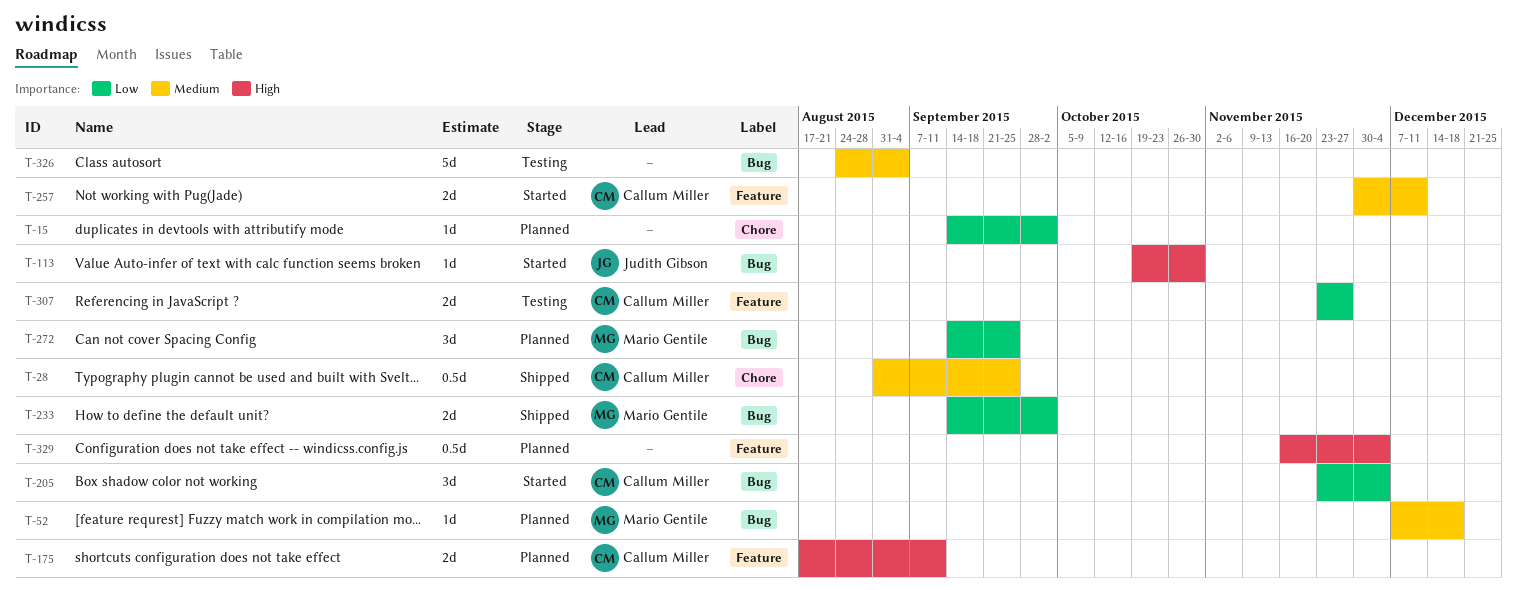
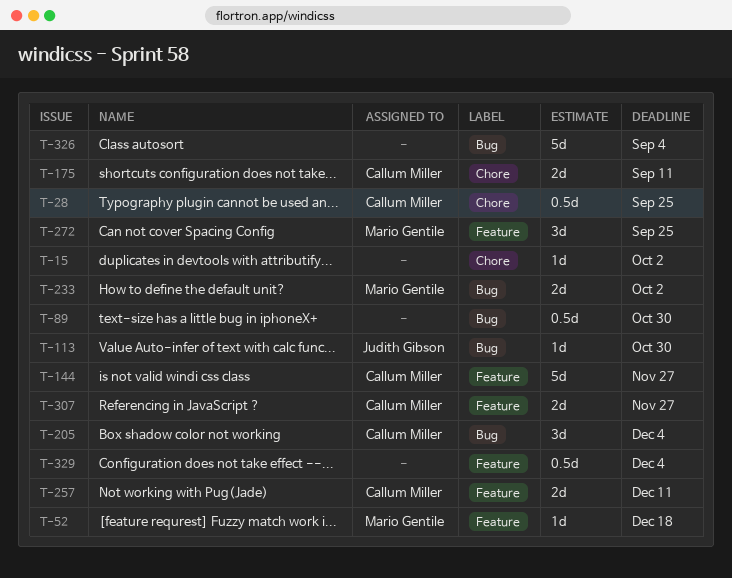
T-52, label: Bug -> Feature
T-89: none -> present
T-144: none -> present
T-175, label: Feature -> Chore
T-272, label: Bug -> Feature

